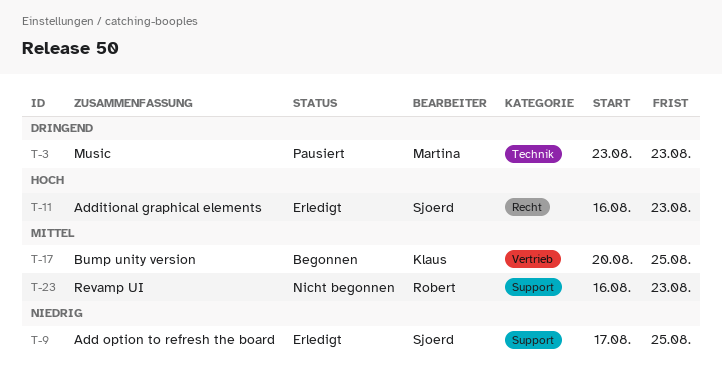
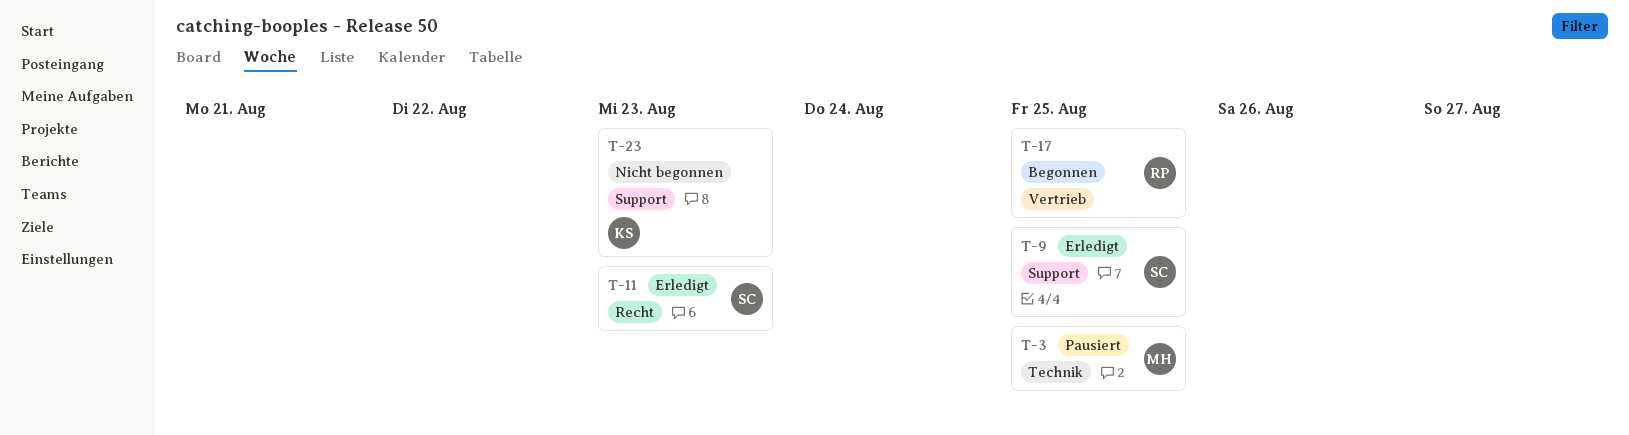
T-3, due: Aug 23 -> Aug 25
T-17, owner: Klaus -> Robert
T-23, owner: Robert -> Klaus

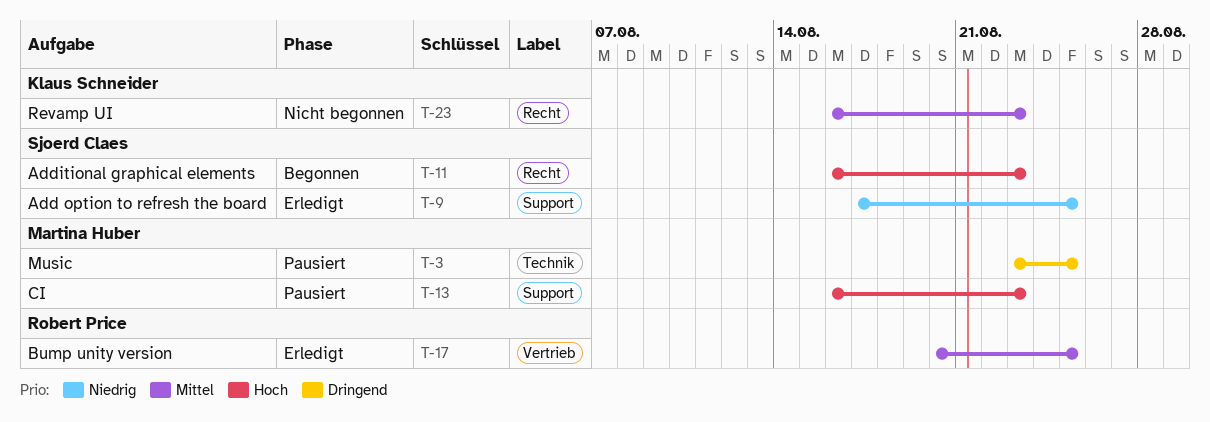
T-11, status: Erledigt -> Begonnen
T-13: none -> present
T-17, status: Begonnen -> Erledigt
T-23, label: Support -> Recht

